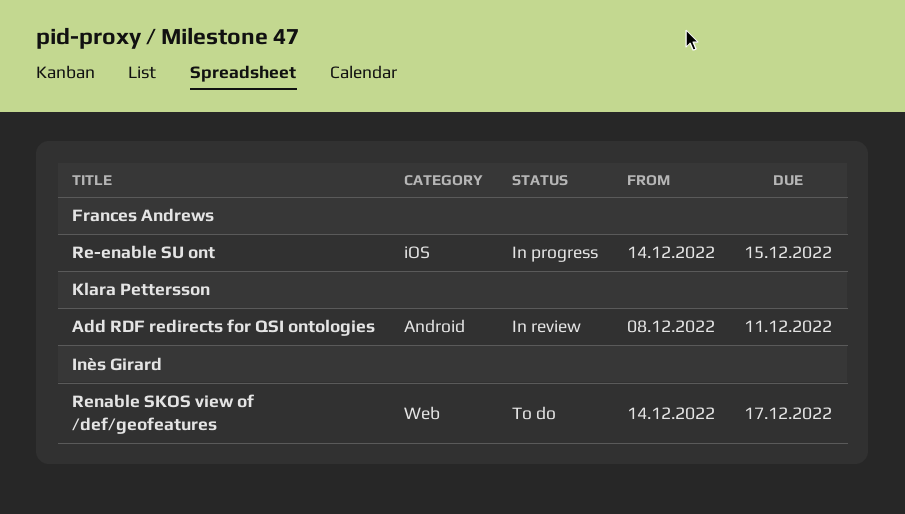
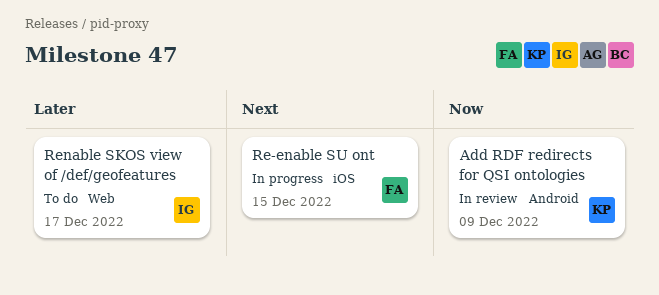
Add RDF redirects for QSI ontologies, due: Dec 11 -> Dec 9

